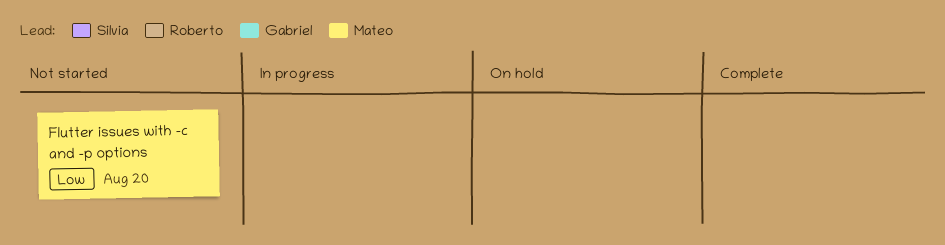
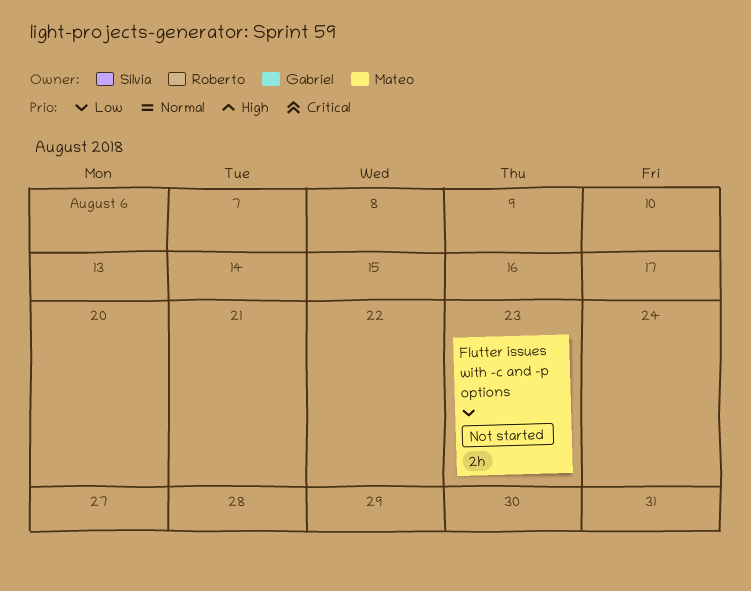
Flutter issues with -c and -p options, due: Aug 20 -> Aug 23

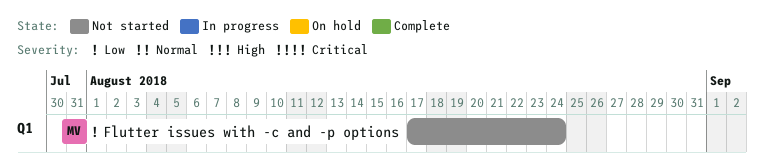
Flutter issues with -c and -p options, due: Aug 23 -> Aug 24

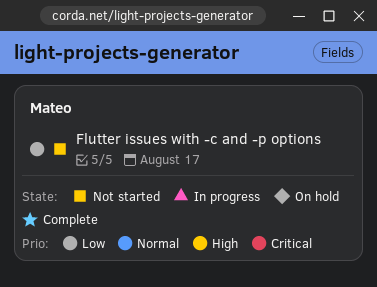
Flutter issues with -c and -p options, due: Aug 24 -> Aug 17

